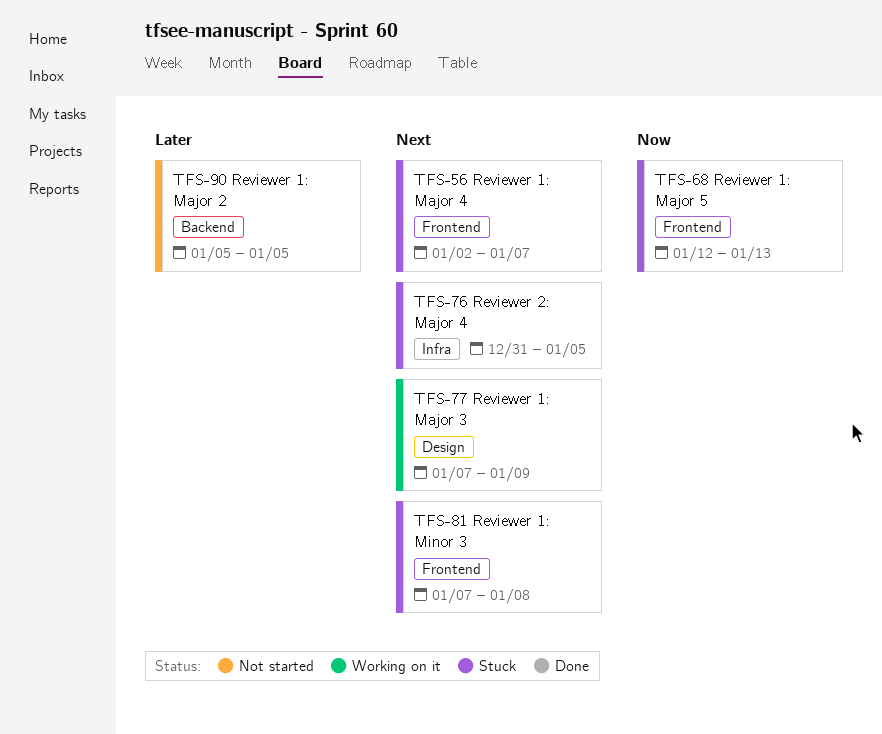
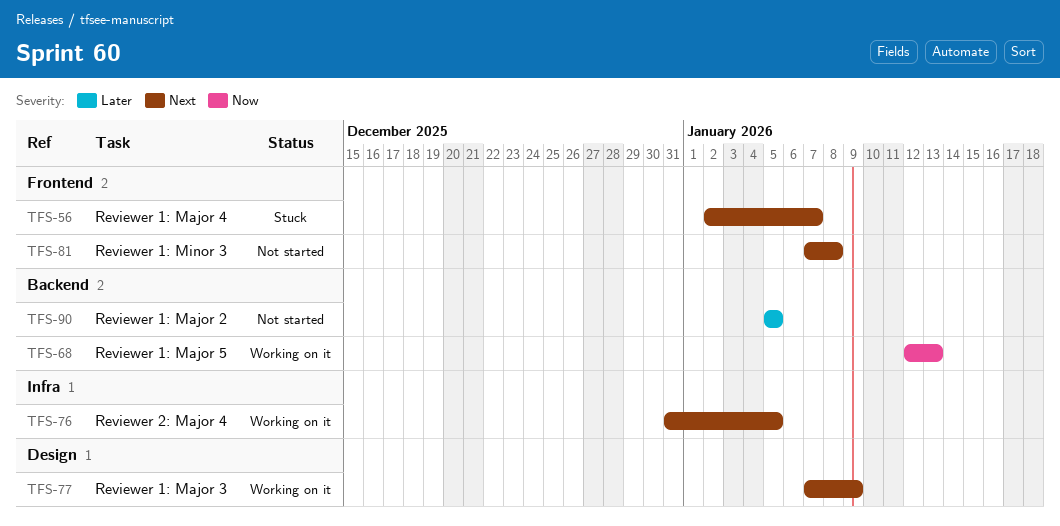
TFS-68, status: Stuck -> Working on it
TFS-68, label: Frontend -> Backend
TFS-76, status: Stuck -> Working on it
TFS-81, status: Stuck -> Not started

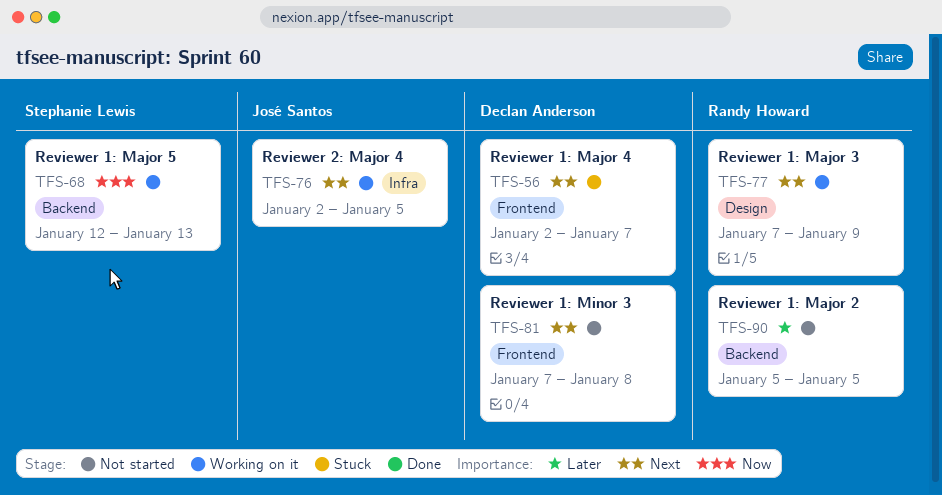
TFS-76, start: Dec 31 -> Jan 2

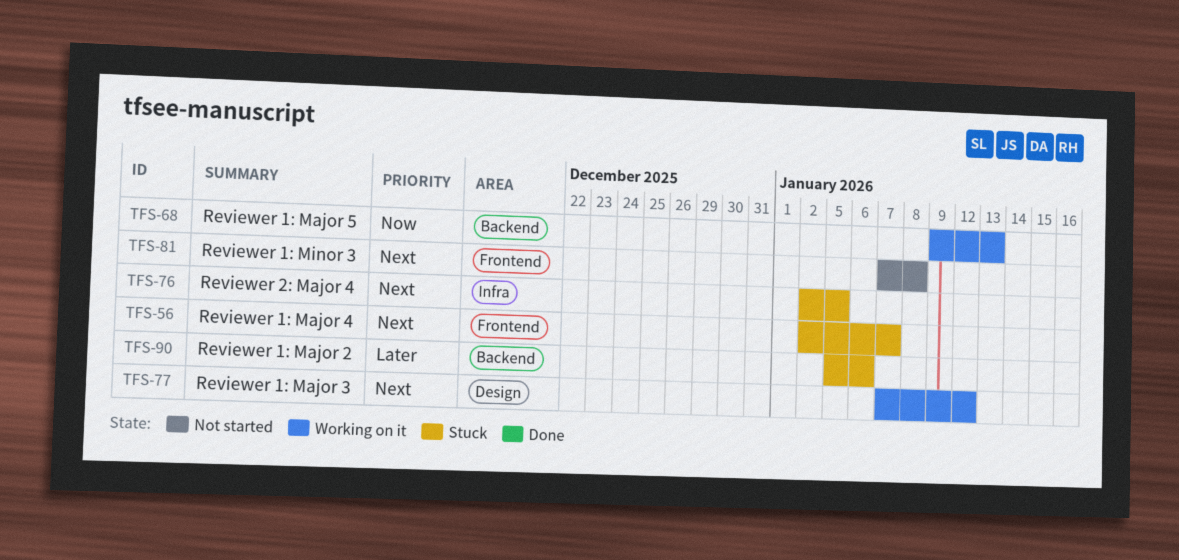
TFS-68, start: Jan 12 -> Jan 9
TFS-76, status: Working on it -> Stuck
TFS-77, due: Jan 9 -> Jan 12
TFS-90, status: Not started -> Stuck
TFS-90, due: Jan 5 -> Jan 6

